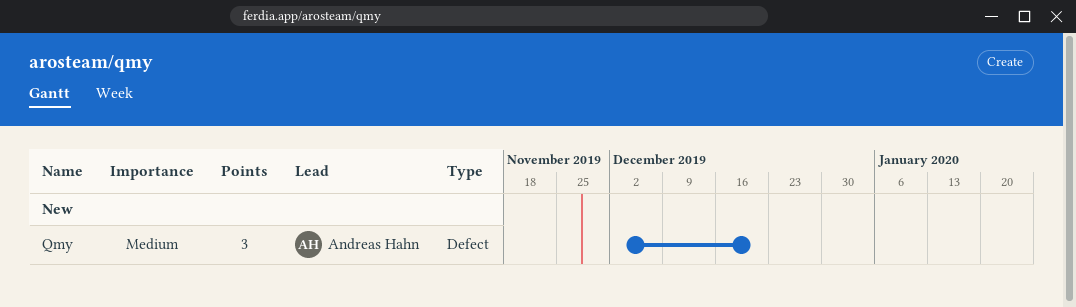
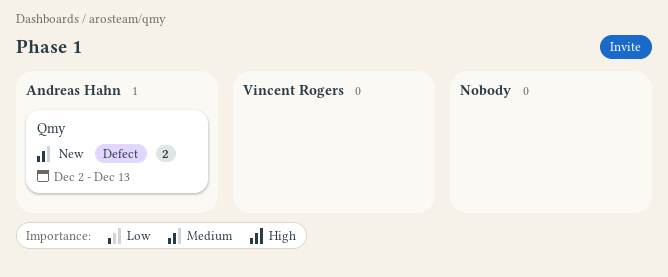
Qmy, estimate: 3 -> 2
Qmy, due: Dec 20 -> Dec 13

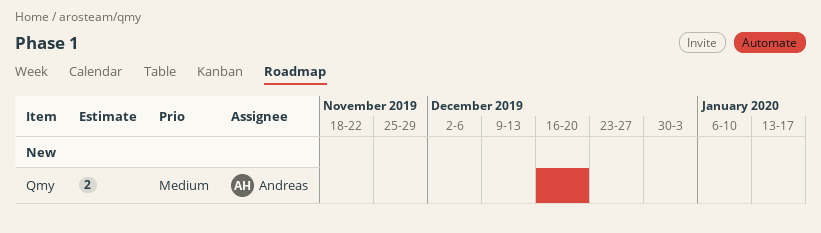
Qmy, start: Dec 2 -> Dec 16
Qmy, due: Dec 13 -> Dec 20

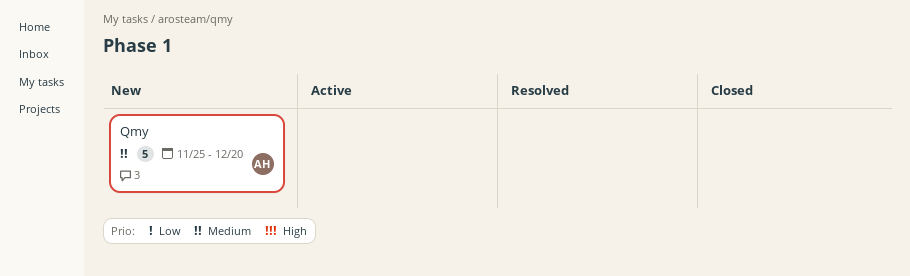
Qmy, estimate: 2 -> 5
Qmy, start: Dec 16 -> Nov 25

